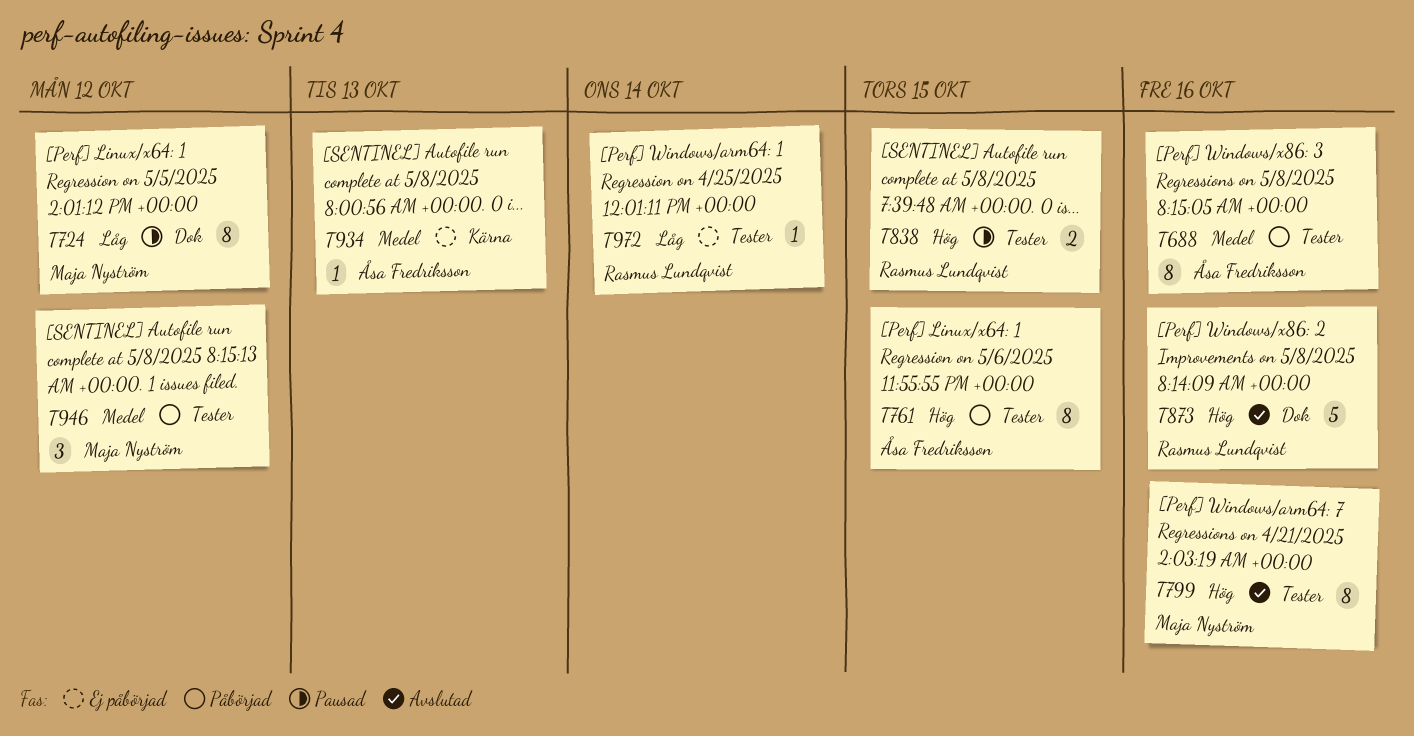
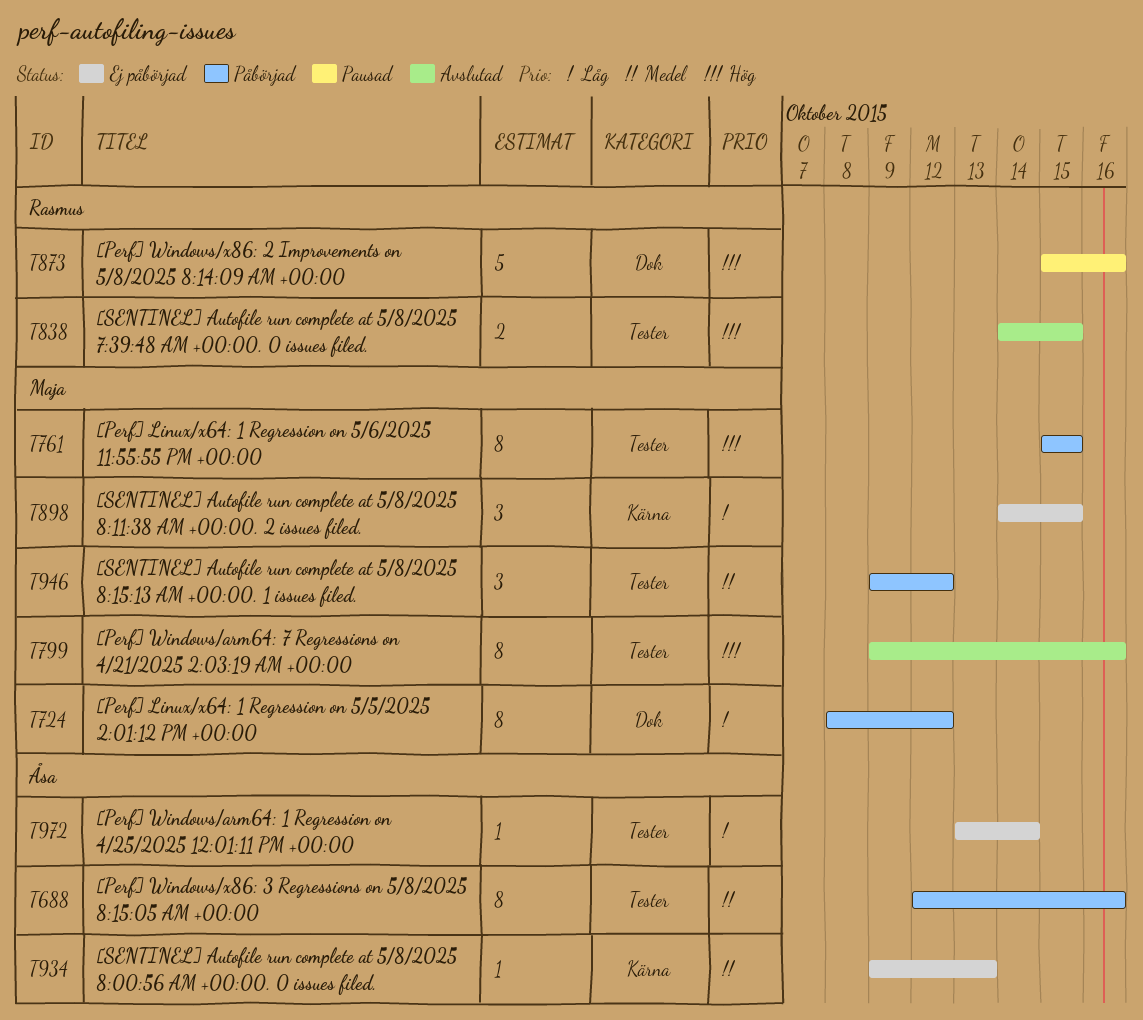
T724, status: Pausad -> Påbörjad
T761, owner: Åsa Fredriksson -> Maja Nyström
T838, status: Pausad -> Avslutad
T873, status: Avslutad -> Pausad
T898: none -> present
T972, owner: Rasmus Lundqvist -> Åsa Fredriksson

